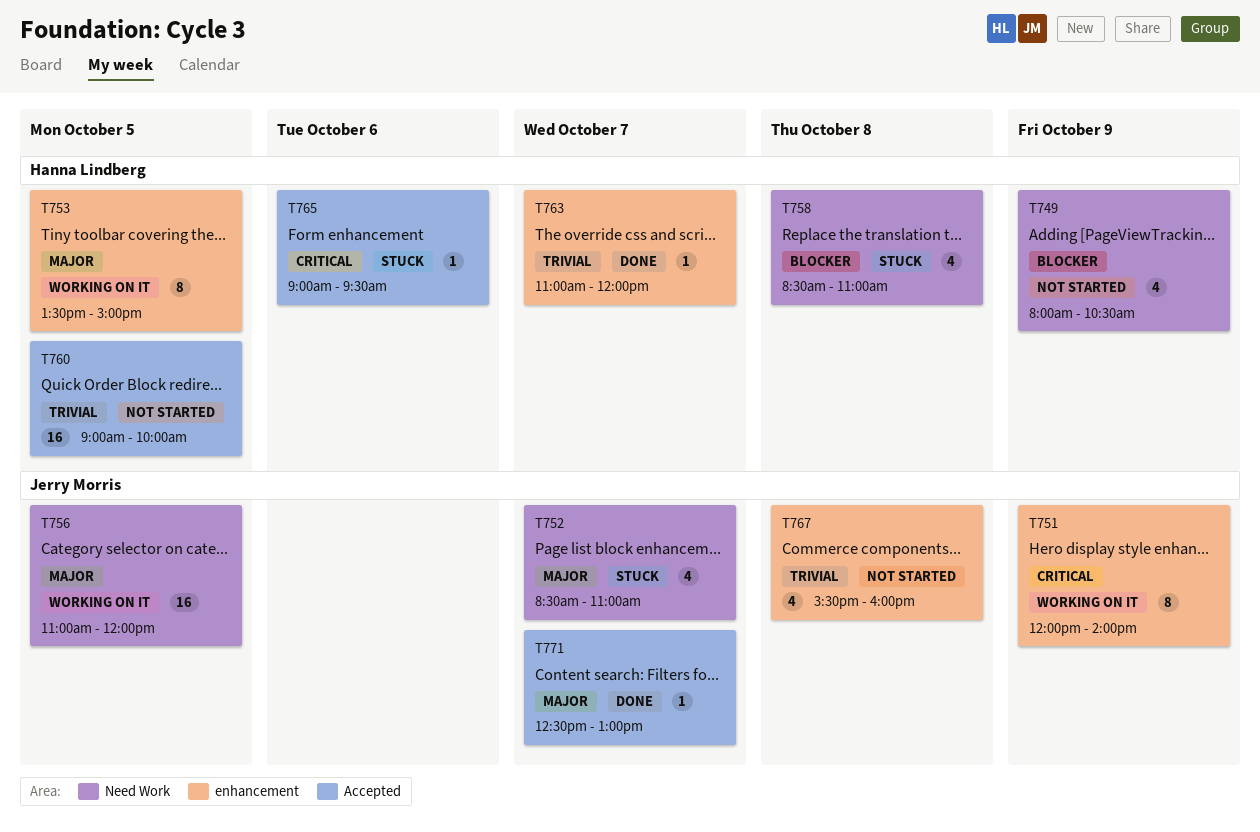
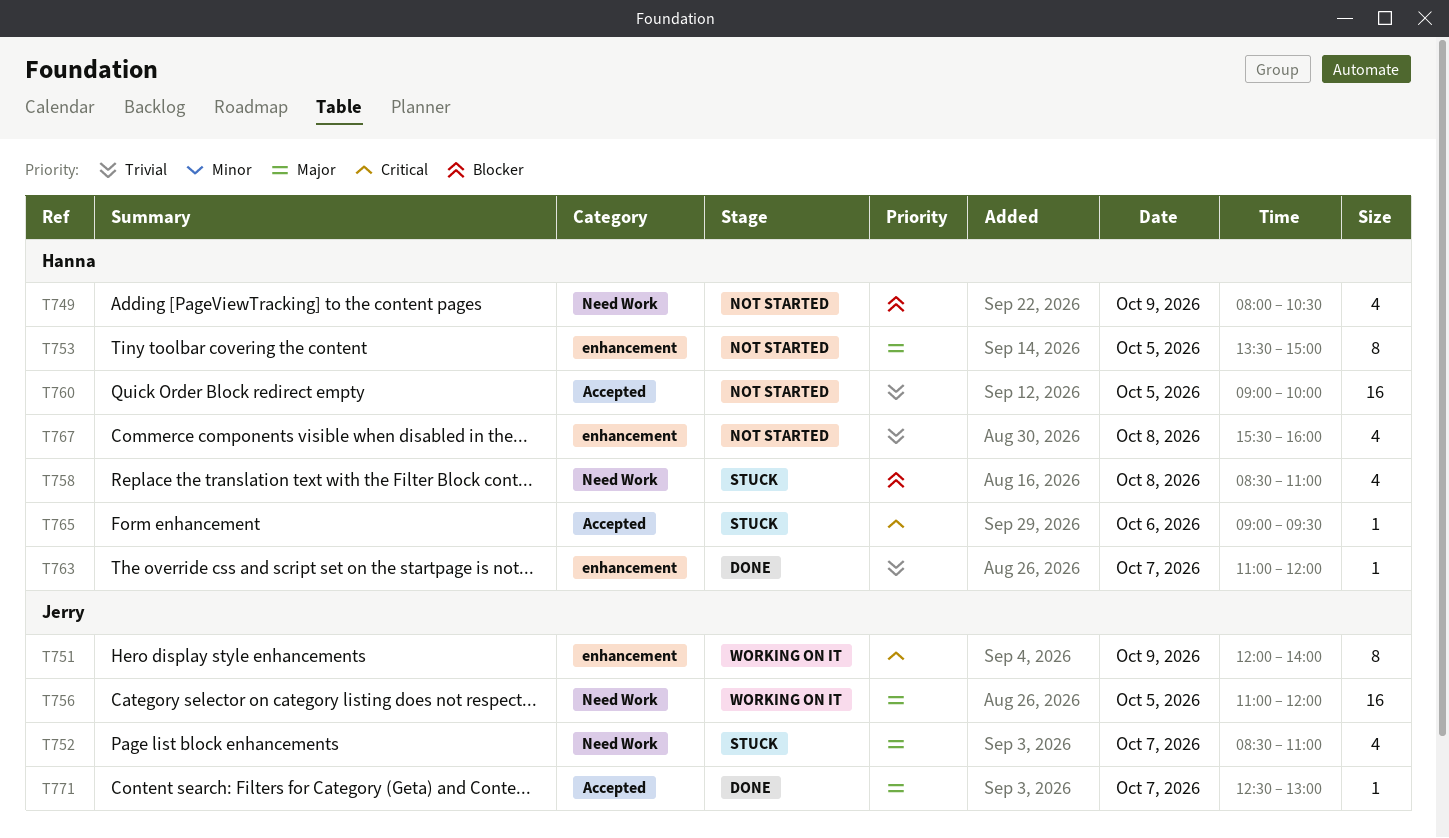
T753, status: Working on it -> Not started
T767, owner: Jerry Morris -> Hanna Lindberg

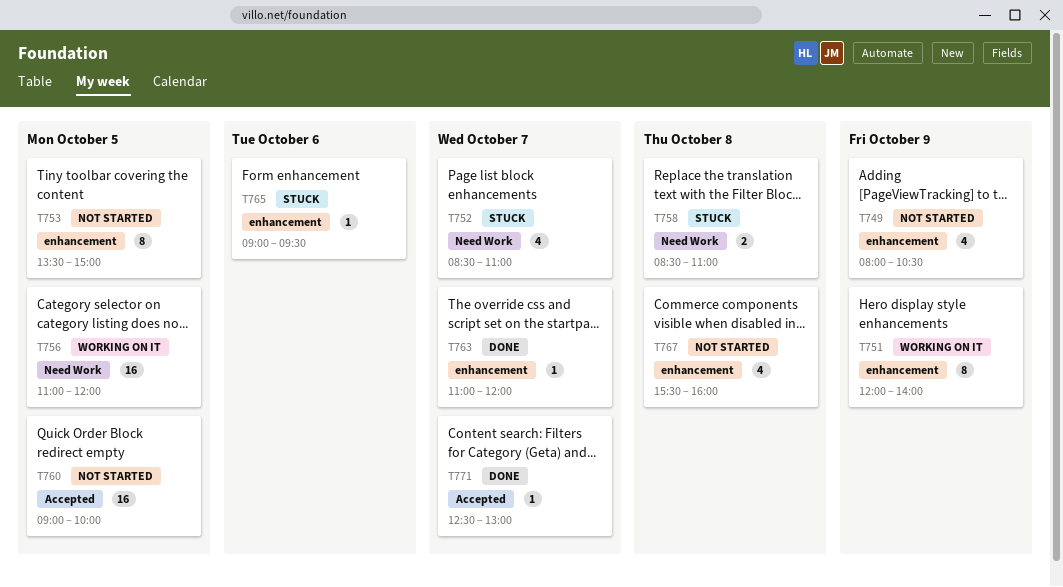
T749, label: Need Work -> enhancement
T758, estimate: 4 -> 2
T765, label: Accepted -> enhancement

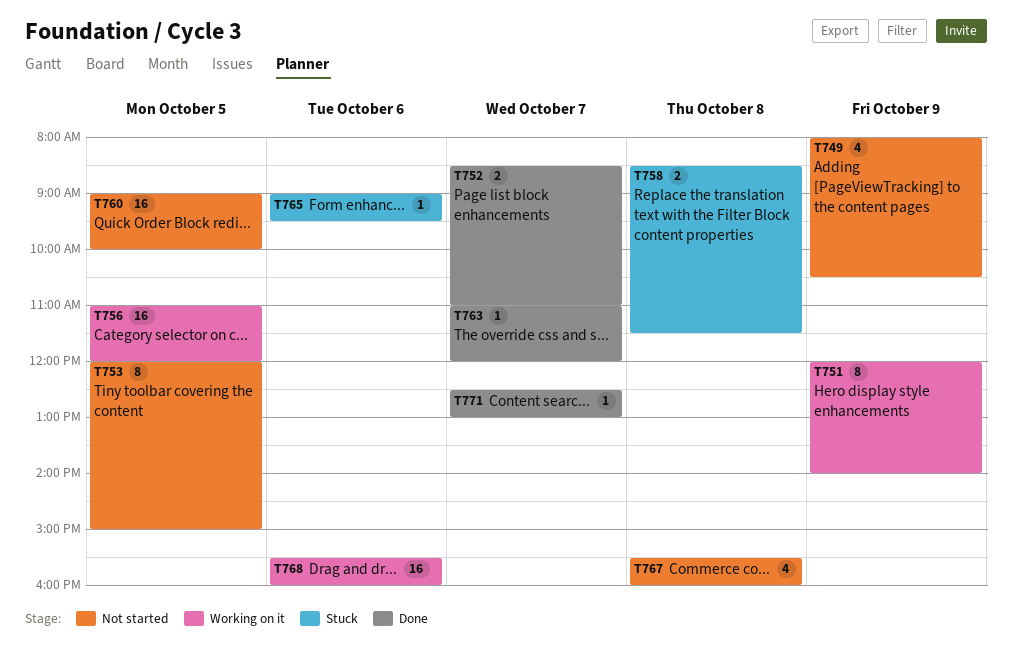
T752, status: Stuck -> Done
T752, estimate: 4 -> 2
T753, begins: 13:30 -> 12:00
T758, ends: 11:00 -> 11:30
T768: none -> present

